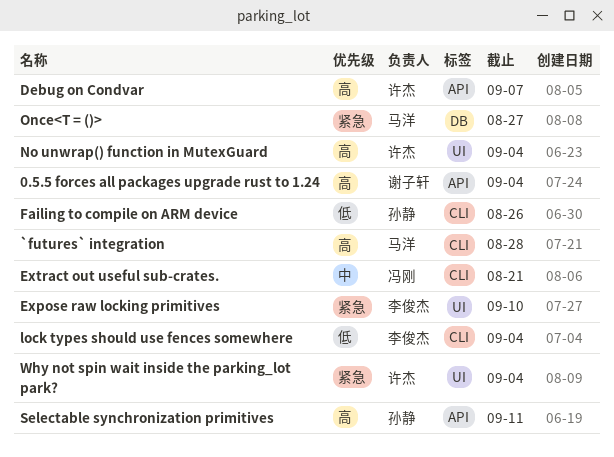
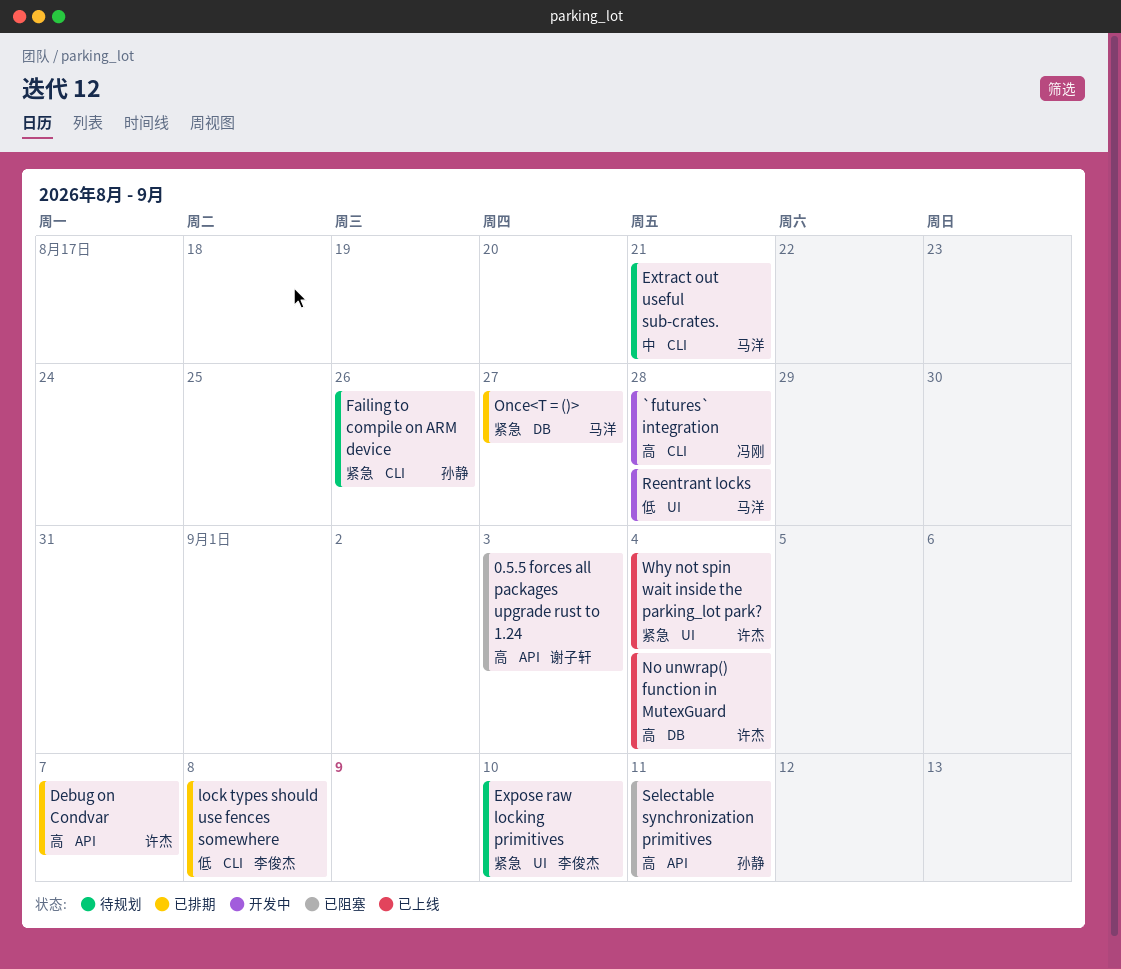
0.5.5 forces all packages upgrade rust to 1.24, due: Sep 4 -> Sep 3
`futures` integration, owner: 马洋 -> 冯刚
Extract out useful sub-crates., owner: 冯刚 -> 马洋
Failing to compile on ARM device, priority: 低 -> 紧急
lock types should use fences somewhere, due: Sep 4 -> Sep 8
No unwrap() function in MutexGuard, label: UI -> DB
Reentrant locks: none -> present

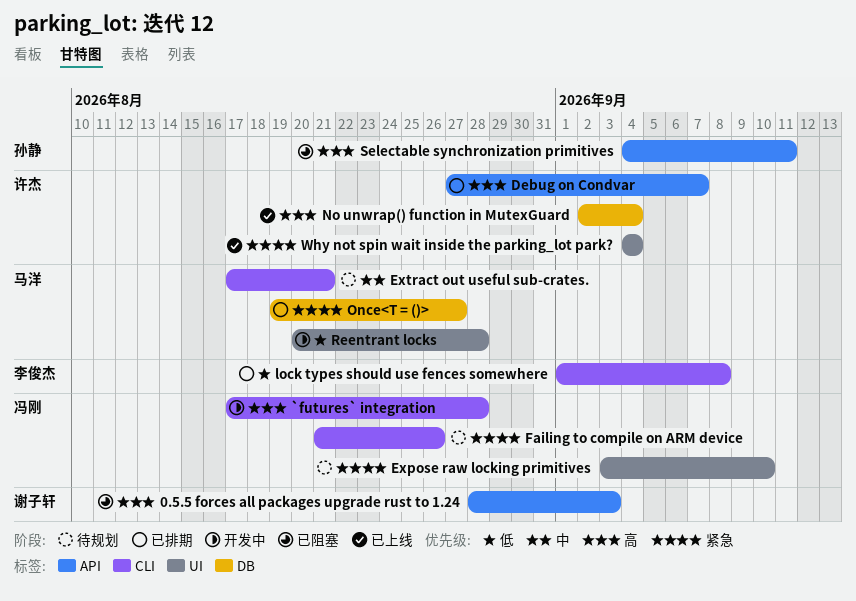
Expose raw locking primitives, owner: 李俊杰 -> 冯刚
Failing to compile on ARM device, owner: 孙静 -> 冯刚

